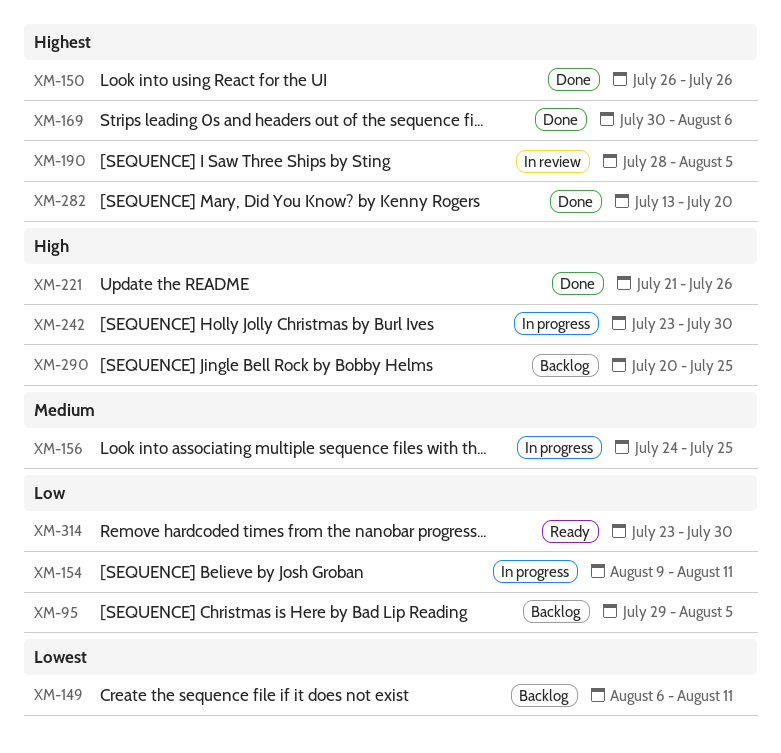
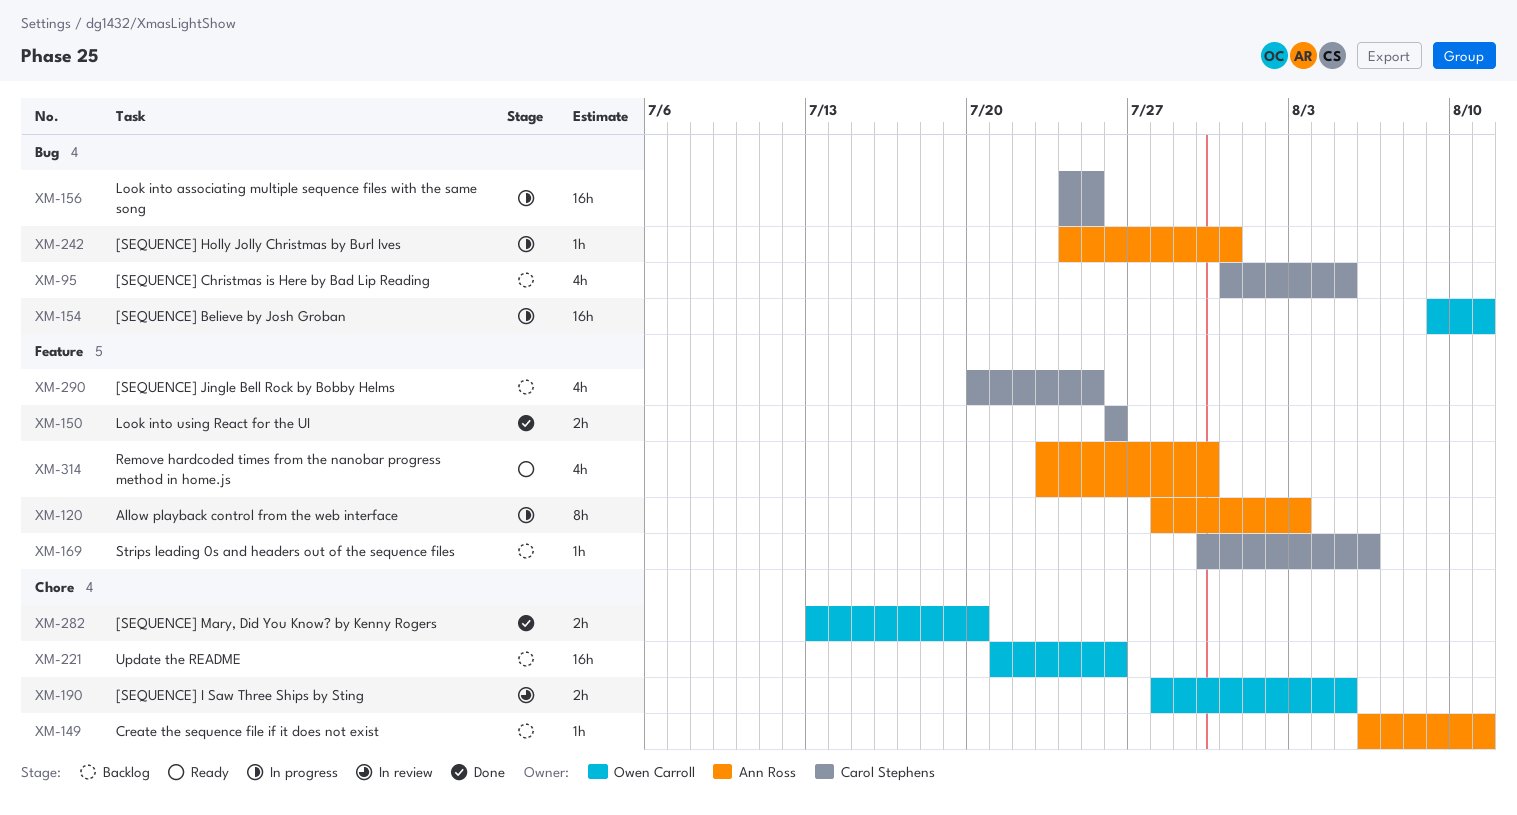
XM-95, start: Jul 29 -> Jul 31
XM-120: none -> present
XM-169, status: Done -> Backlog
XM-221, status: Done -> Backlog
XM-242, start: Jul 23 -> Jul 24
XM-242, due: Jul 30 -> Jul 31

